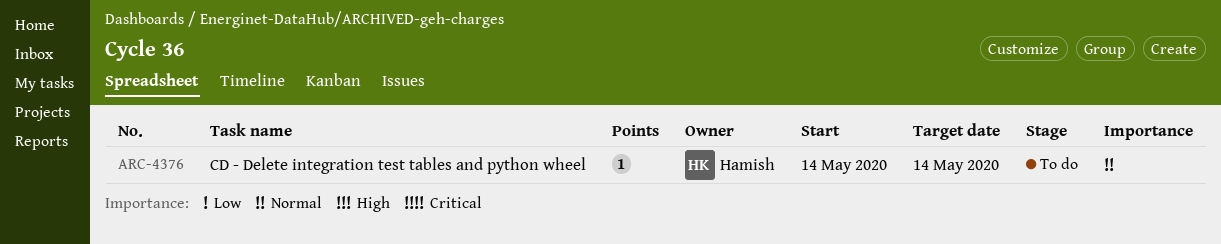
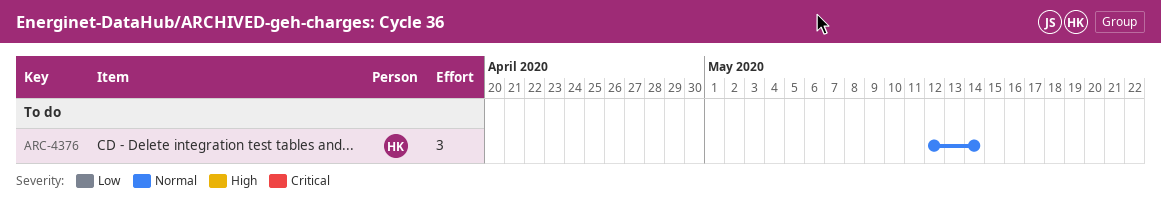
ARC-4376, estimate: 1 -> 3
ARC-4376, start: May 14 -> May 12

